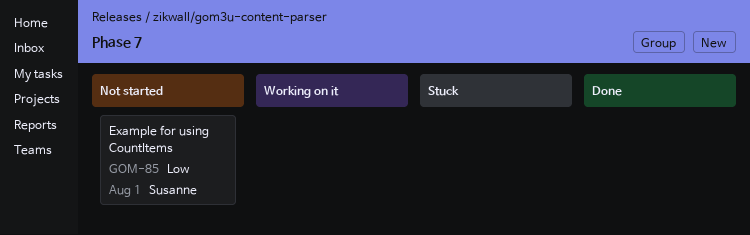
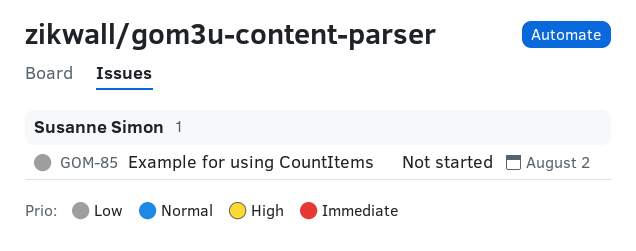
GOM-85, due: Aug 1 -> Aug 2

